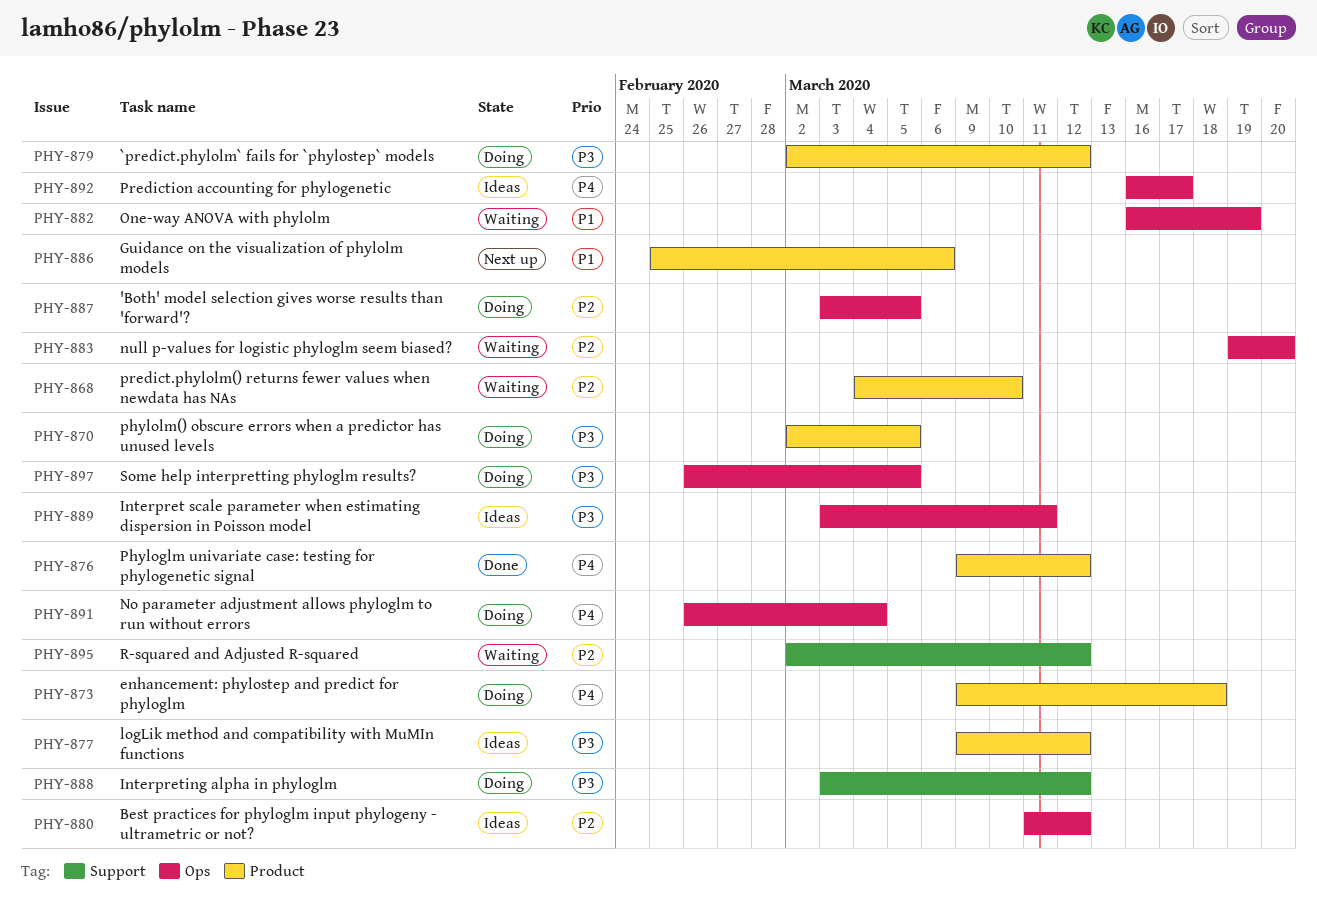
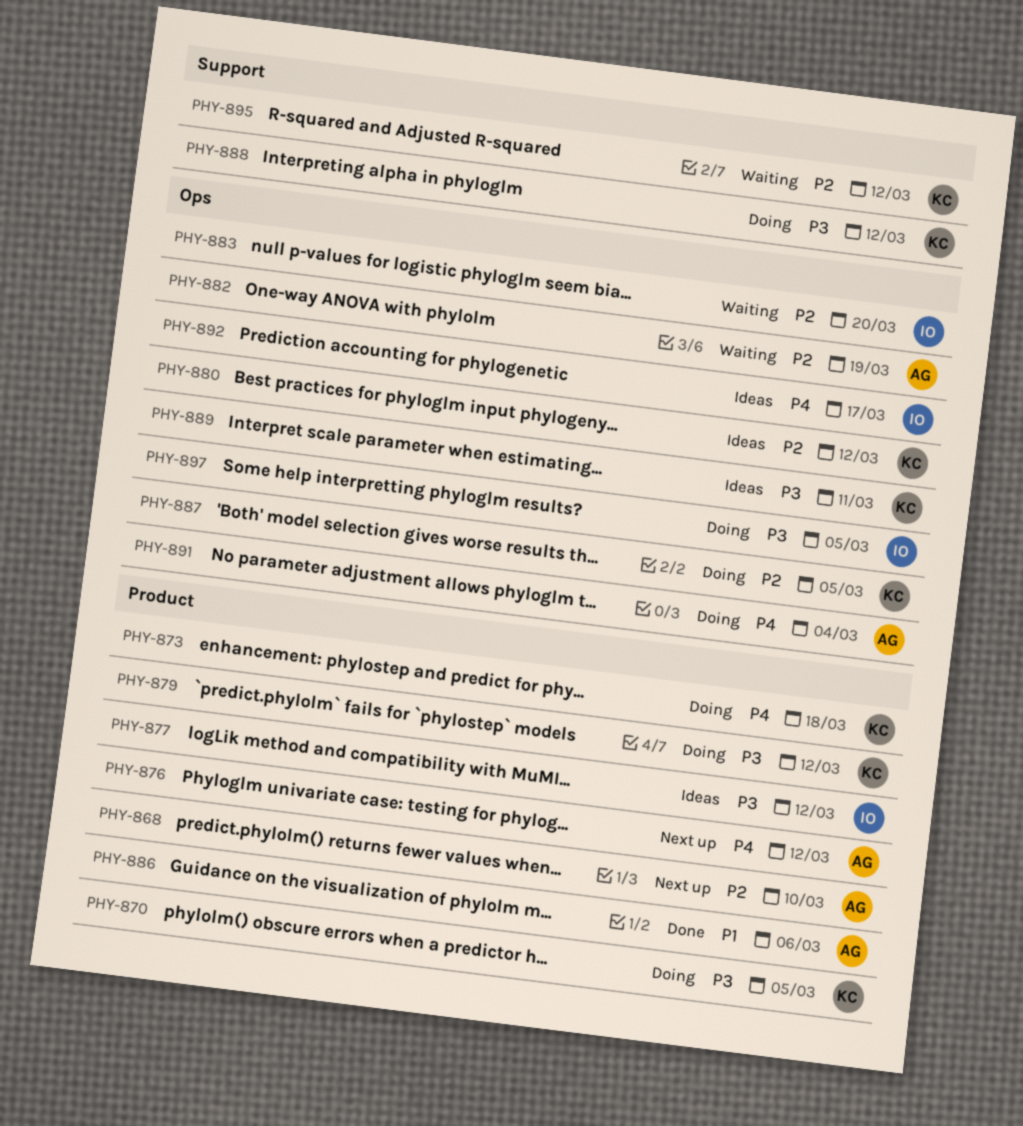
PHY-868, status: Waiting -> Next up
PHY-876, status: Done -> Next up
PHY-882, priority: P1 -> P2
PHY-886, status: Next up -> Done

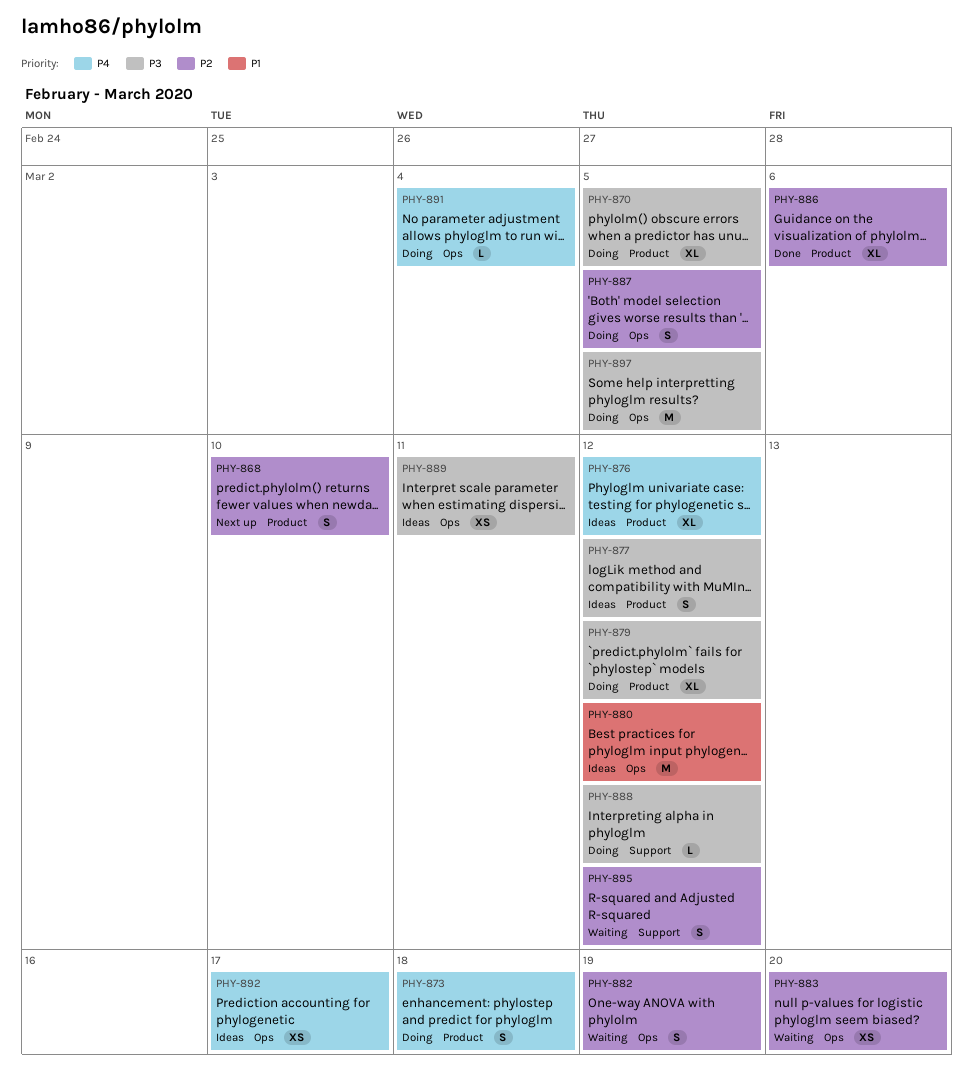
PHY-876, status: Next up -> Ideas
PHY-880, priority: P2 -> P1
PHY-886, priority: P1 -> P2

